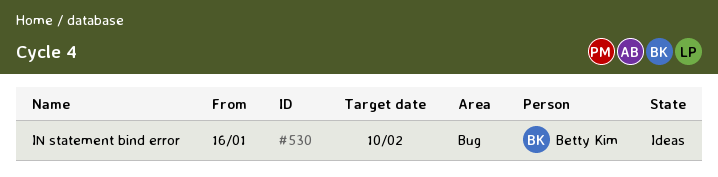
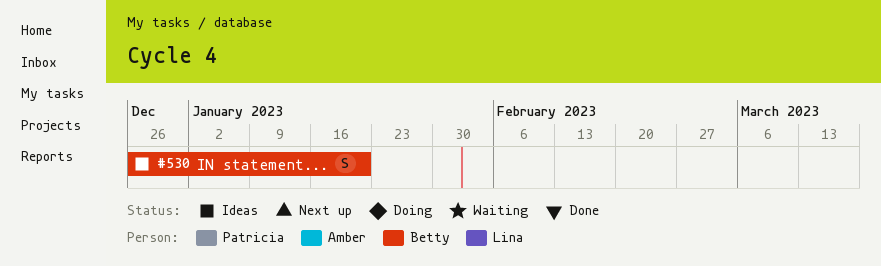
#530, start: Jan 16 -> Dec 26
#530, due: Feb 10 -> Jan 20

